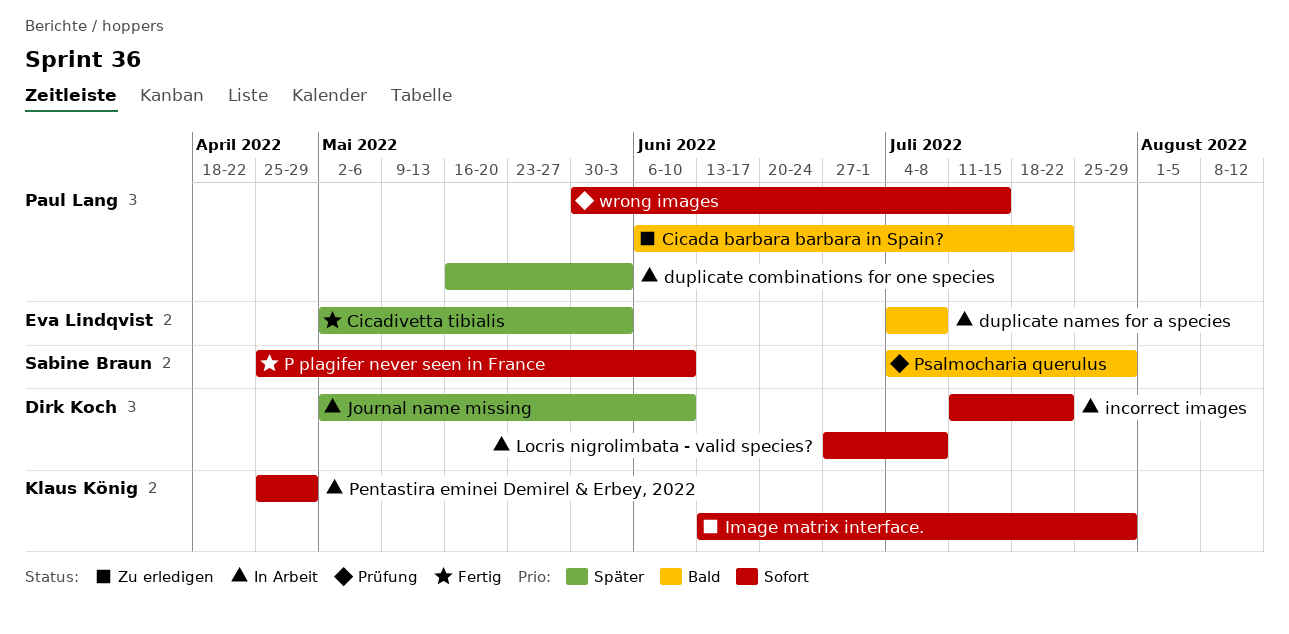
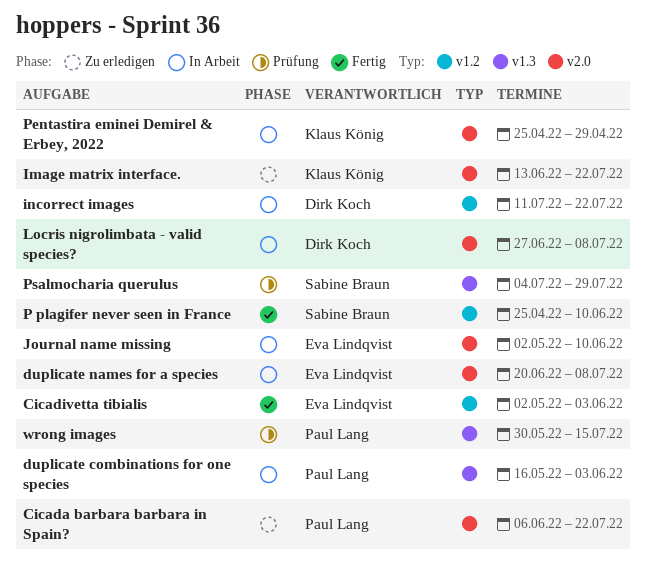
duplicate names for a species, start: Jul 4 -> Jun 20
Image matrix interface., due: Jul 29 -> Jul 22
Journal name missing, owner: Dirk Koch -> Eva Lindqvist

